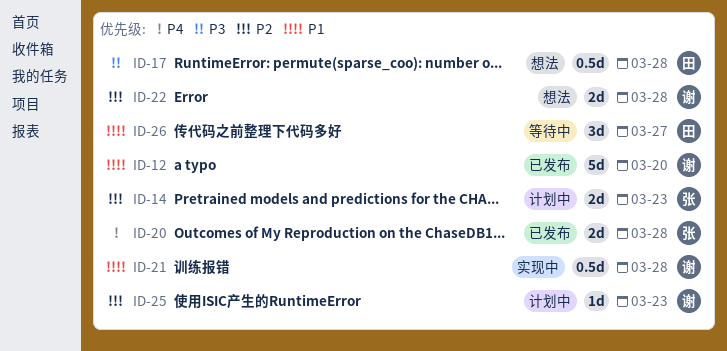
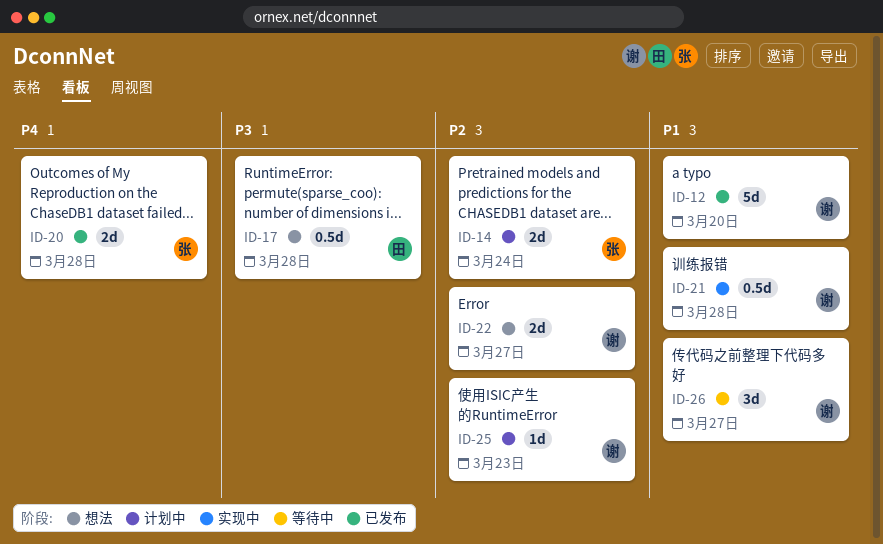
ID-14, due: Mar 23 -> Mar 24
ID-22, due: Mar 28 -> Mar 27
ID-26, owner: 田 -> 谢

